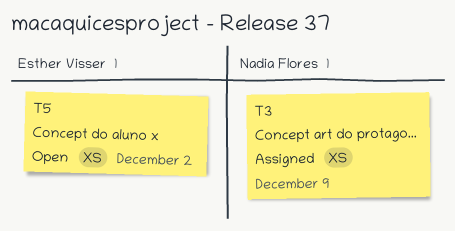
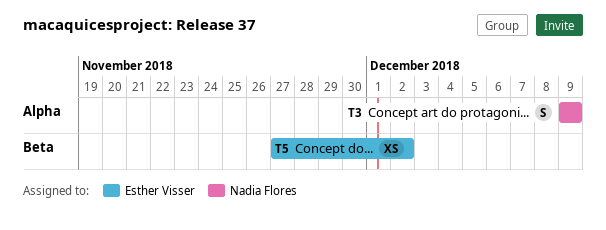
T3, estimate: XS -> S

